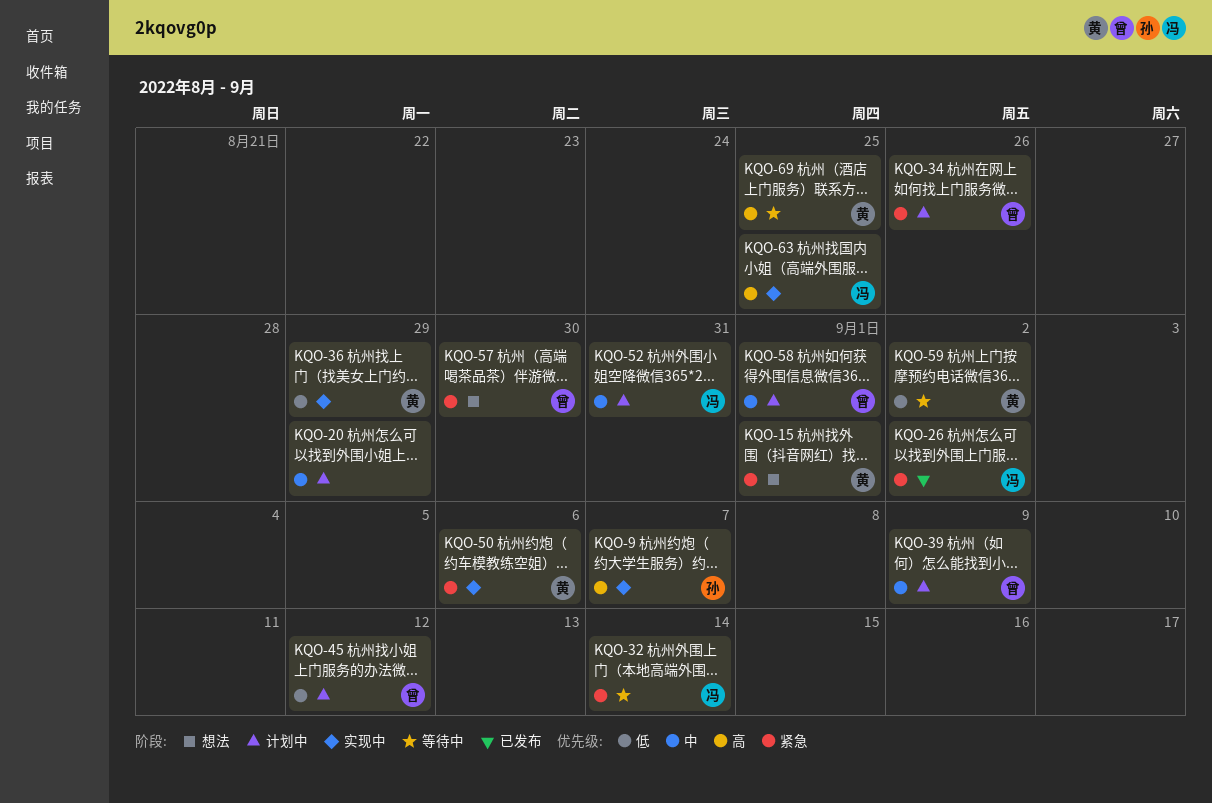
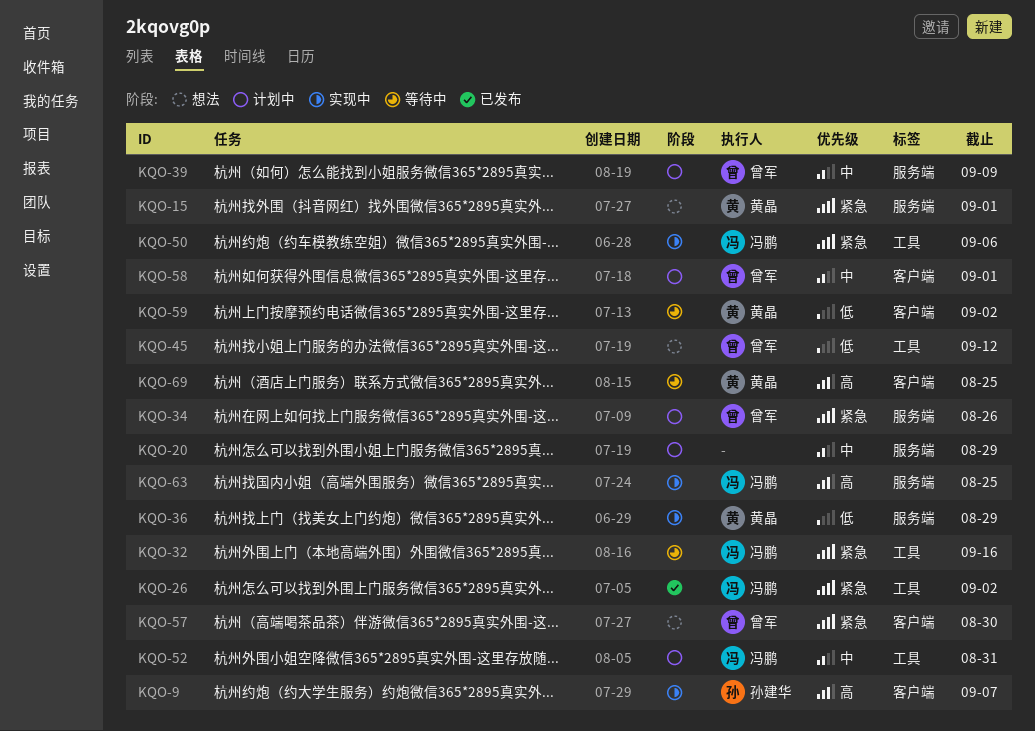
KQO-32, due: Sep 14 -> Sep 16
KQO-45, status: 计划中 -> 想法
KQO-50, owner: 黄晶 -> 冯鹏

